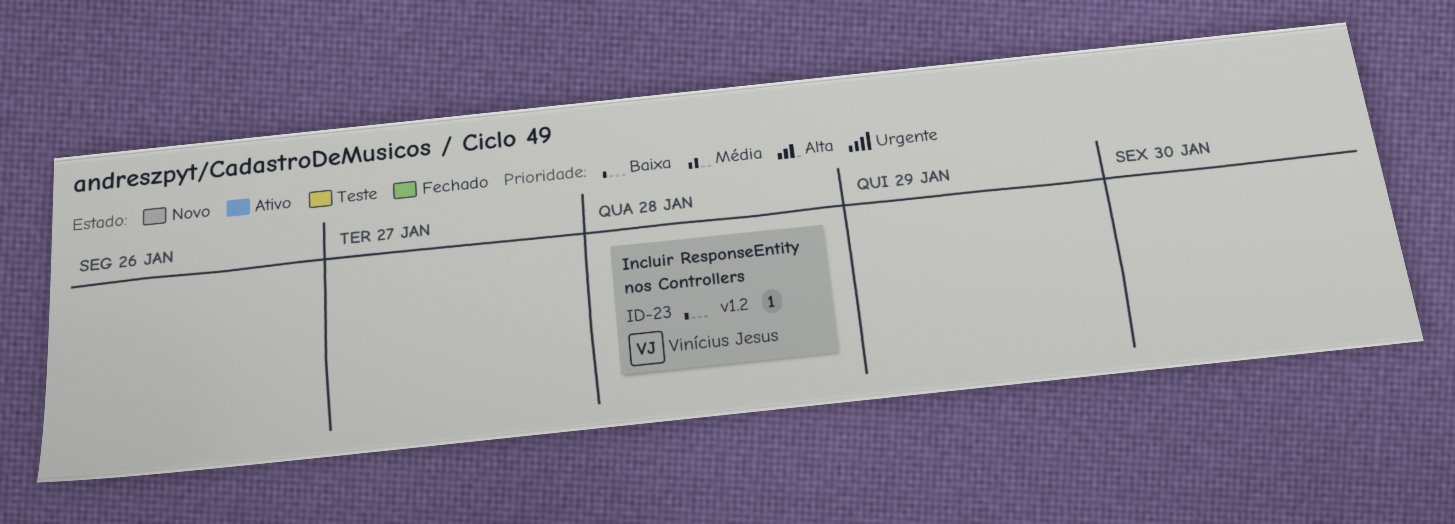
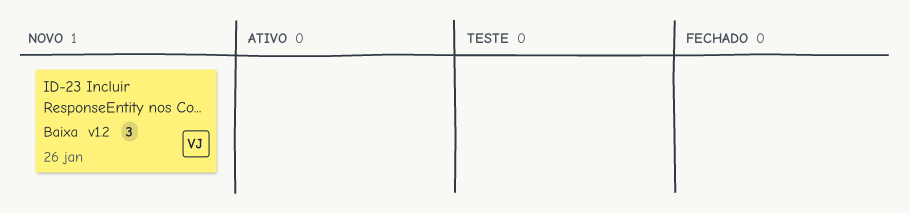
ID-23, estimate: 1 -> 3
ID-23, due: Jan 28 -> Jan 26

